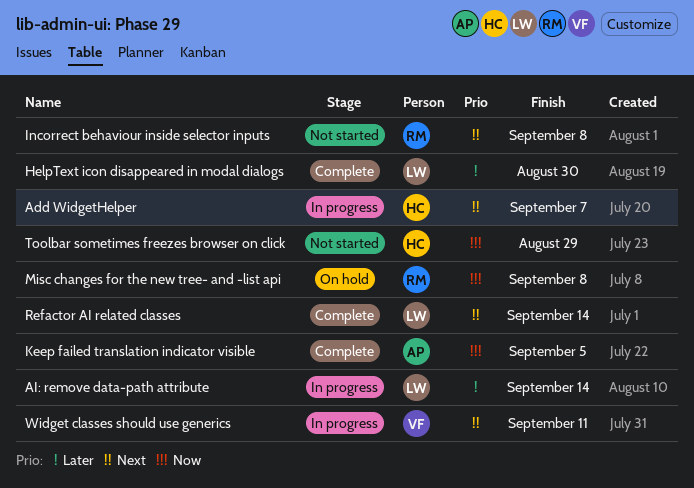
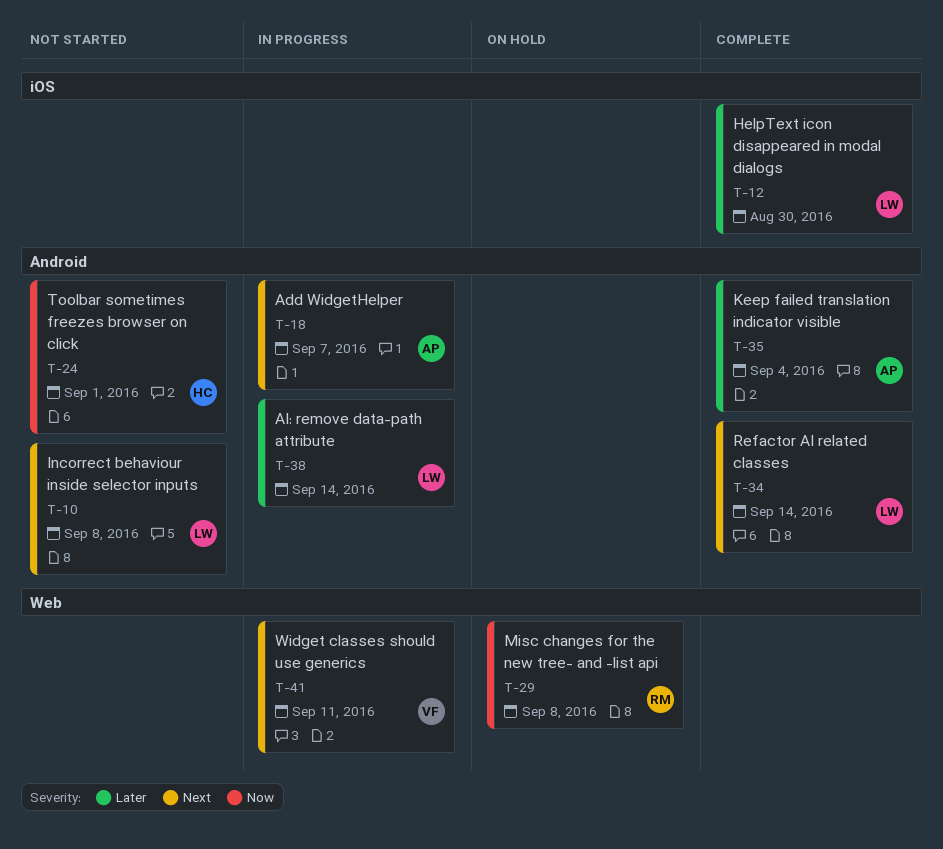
Add WidgetHelper, owner: HC -> AP
Incorrect behaviour inside selector inputs, owner: RM -> LW
Keep failed translation indicator visible, priority: Now -> Later
Keep failed translation indicator visible, due: Sep 5 -> Sep 4
Toolbar sometimes freezes browser on click, due: Aug 29 -> Sep 1

